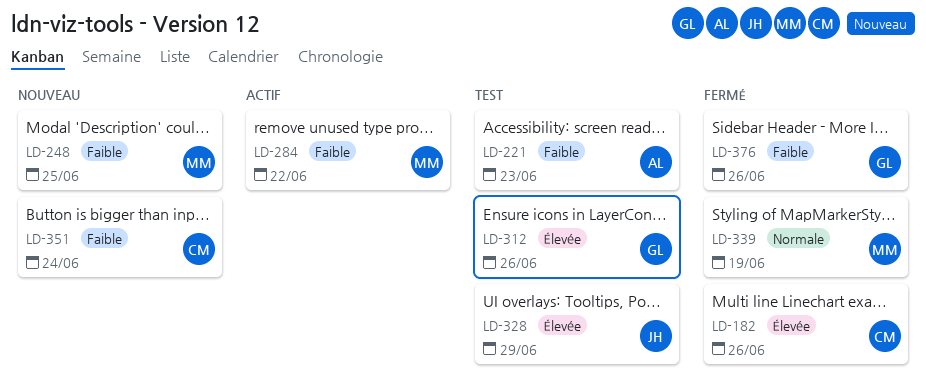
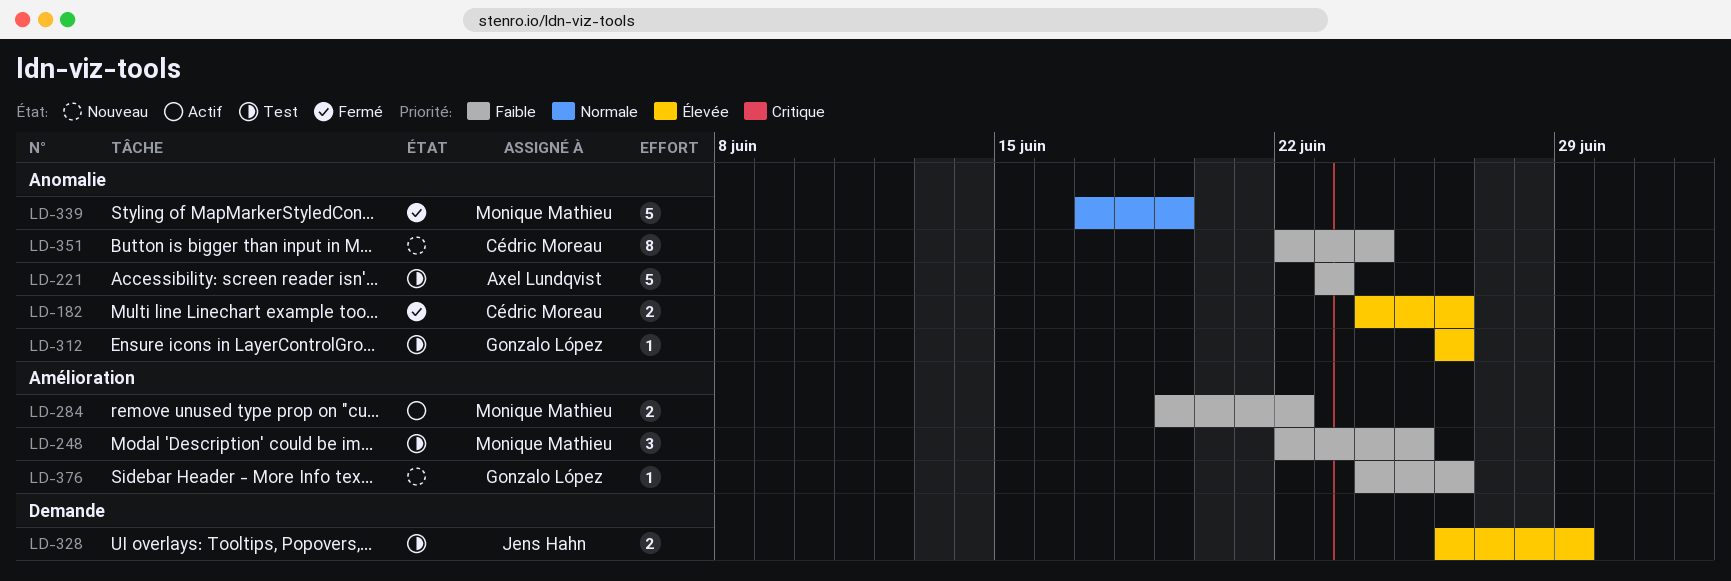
LD-248, status: Nouveau -> Test
LD-376, status: Fermé -> Nouveau

